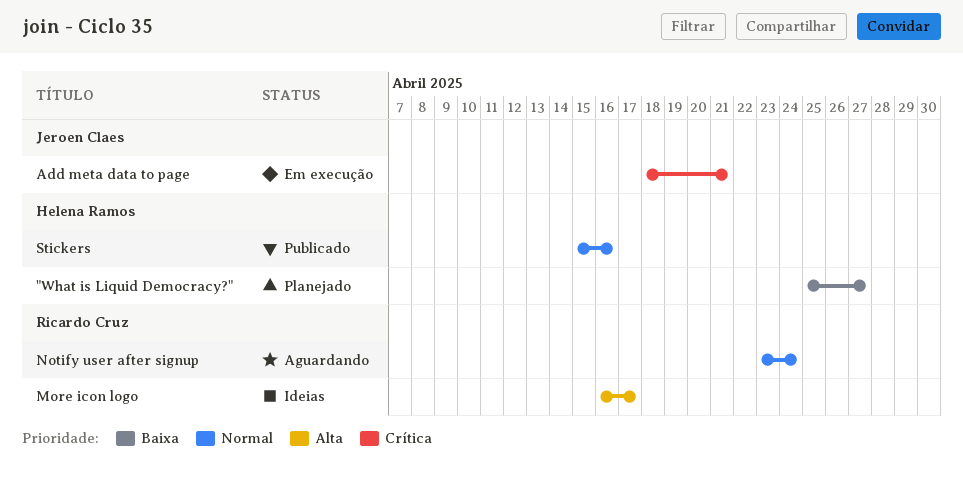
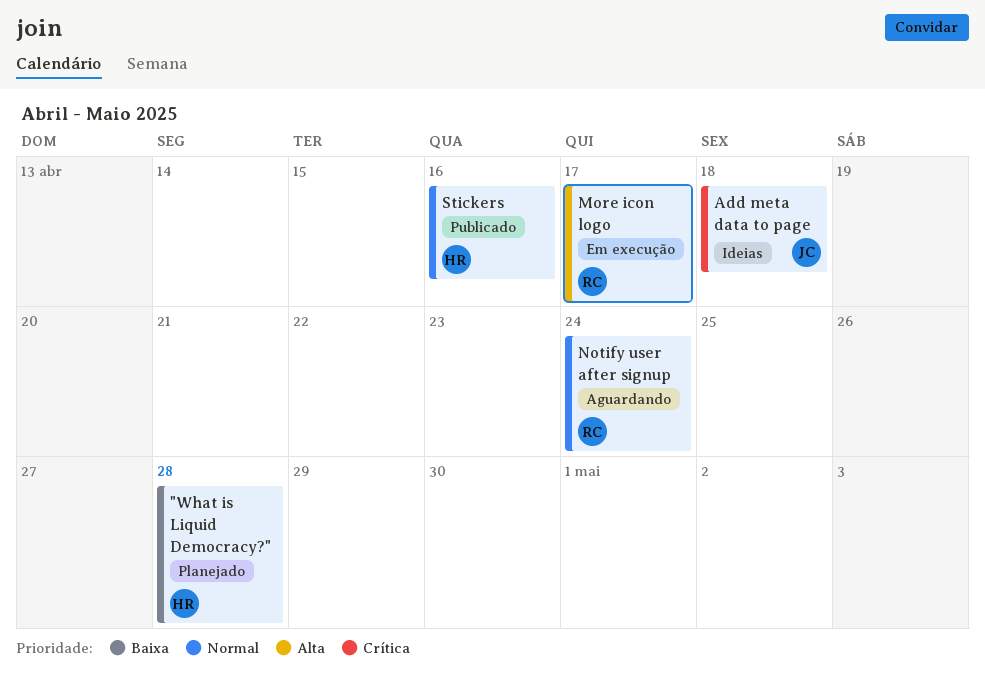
"What is Liquid Democracy?", due: Apr 27 -> Apr 28
Add meta data to page, status: Em execução -> Ideias
Add meta data to page, due: Apr 21 -> Apr 18
More icon logo, status: Ideias -> Em execução

